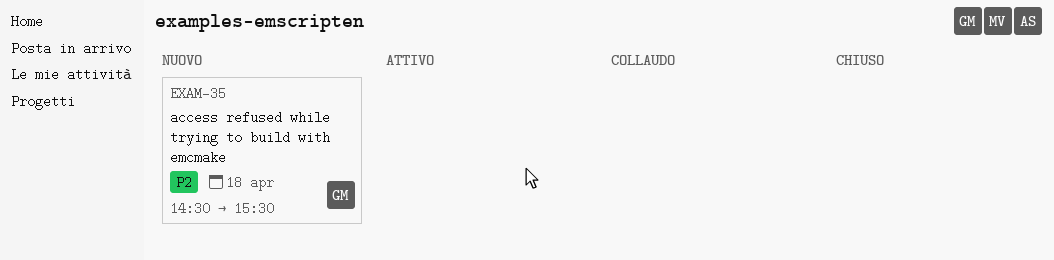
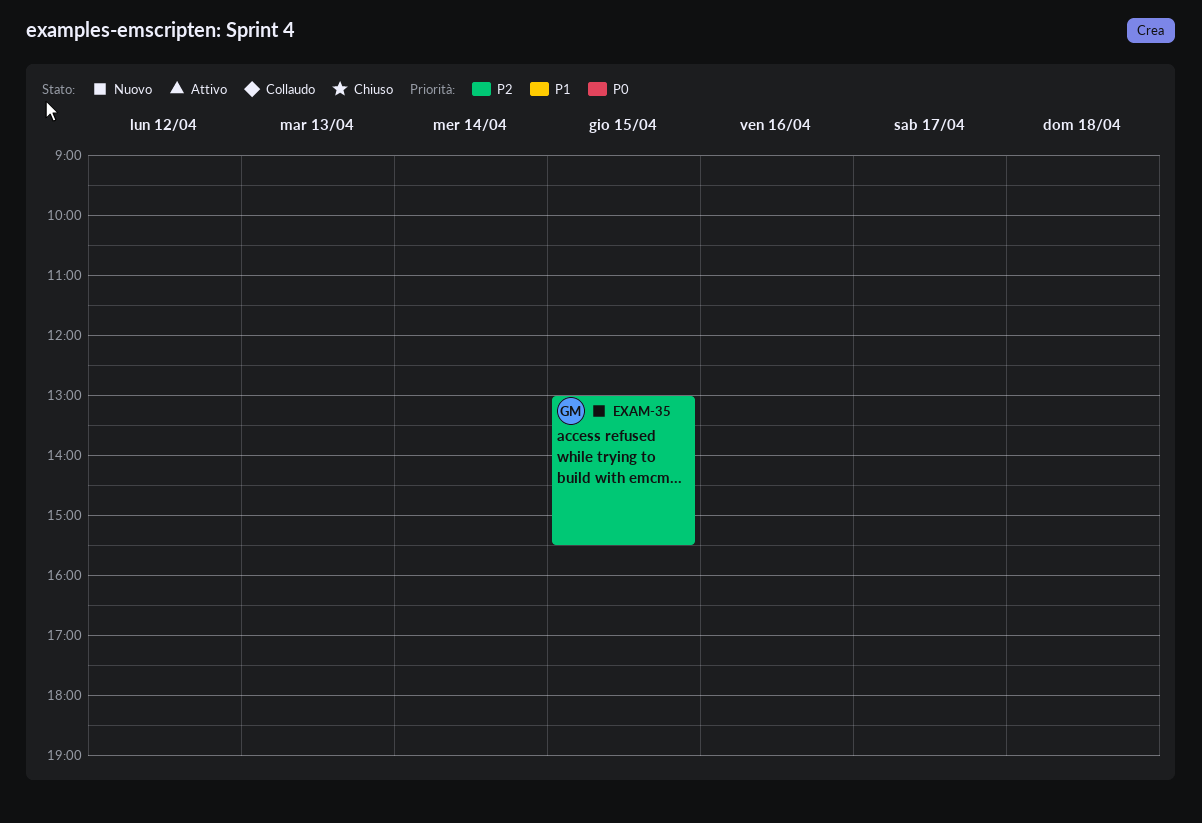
EXAM-35, day: Apr 18 -> Apr 15
EXAM-35, begins: 14:30 -> 13:00

